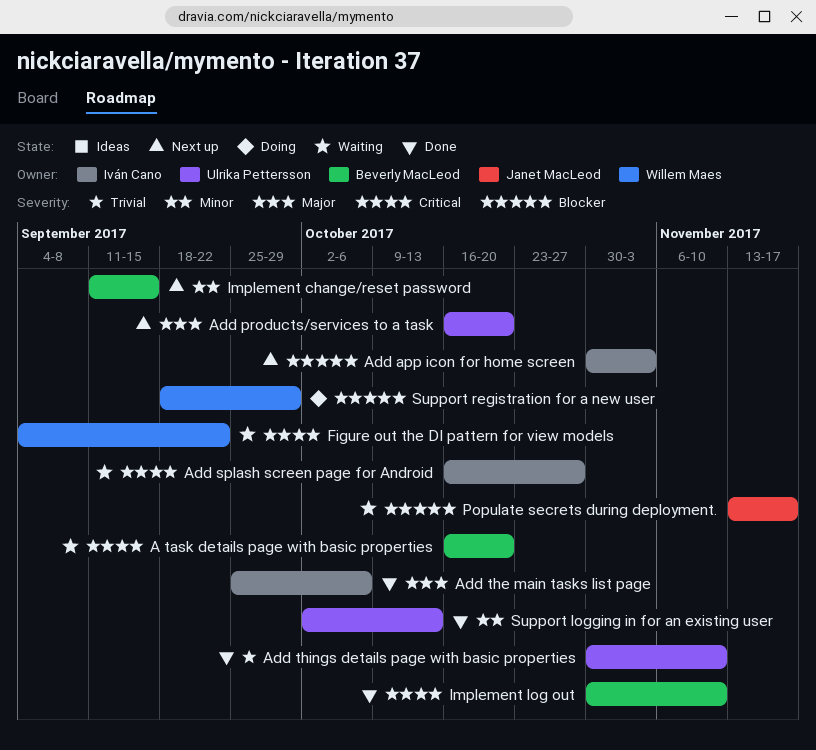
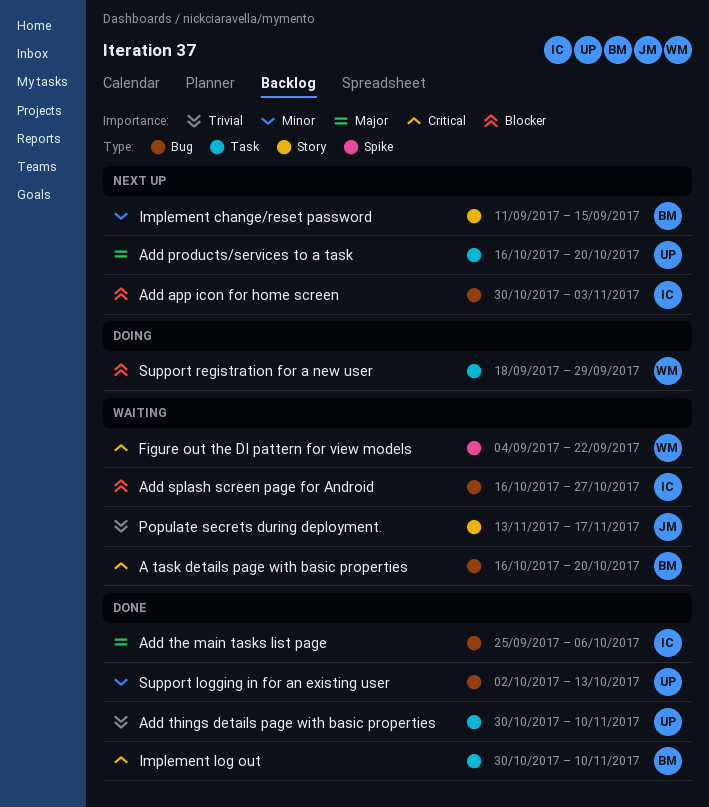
Add splash screen page for Android, priority: Critical -> Blocker
Populate secrets during deployment., priority: Blocker -> Trivial

